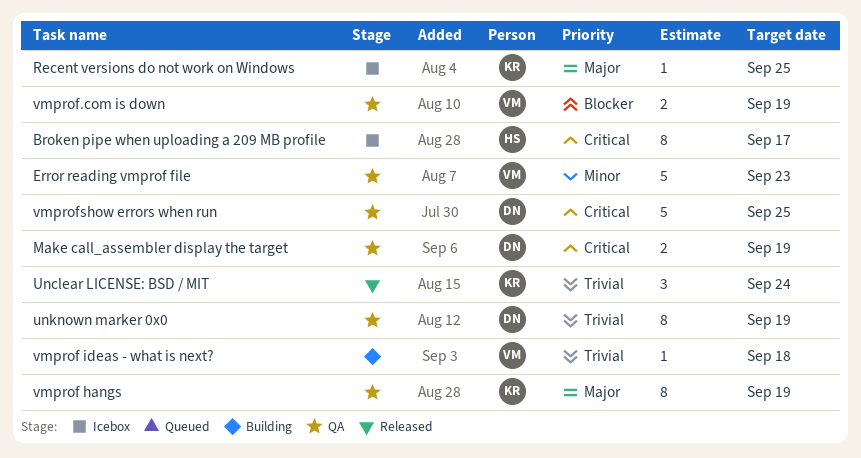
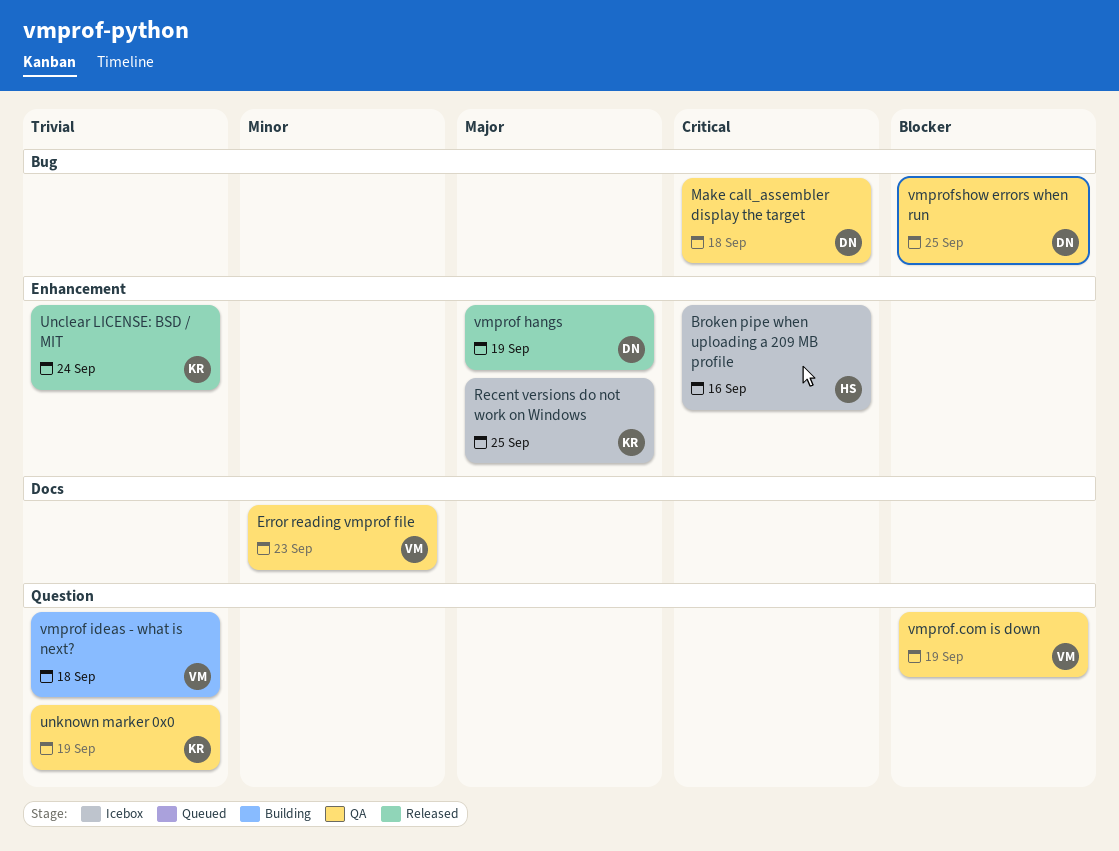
Broken pipe when uploading a 209 MB profile, due: Sep 17 -> Sep 16
Make call_assembler display the target, due: Sep 19 -> Sep 18
unknown marker 0x0, owner: DN -> KR
vmprof hangs, status: QA -> Released
vmprof hangs, owner: KR -> DN
vmprofshow errors when run, priority: Critical -> Blocker

